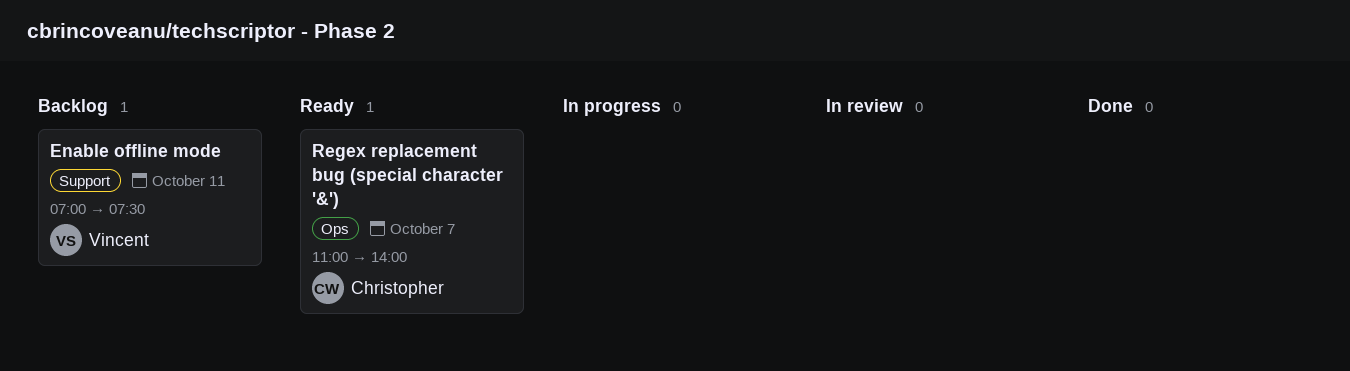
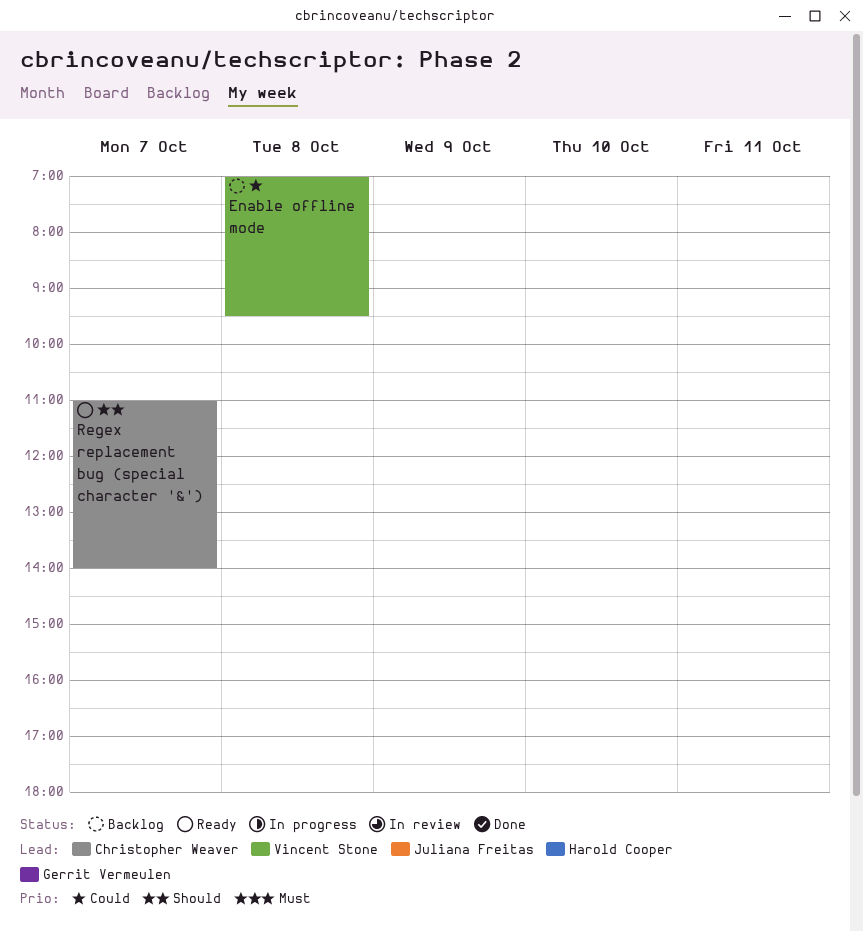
Enable offline mode, day: Oct 11 -> Oct 8
Enable offline mode, ends: 07:30 -> 09:30

